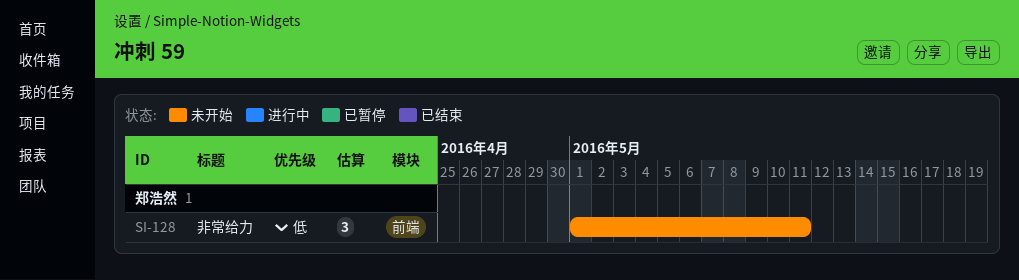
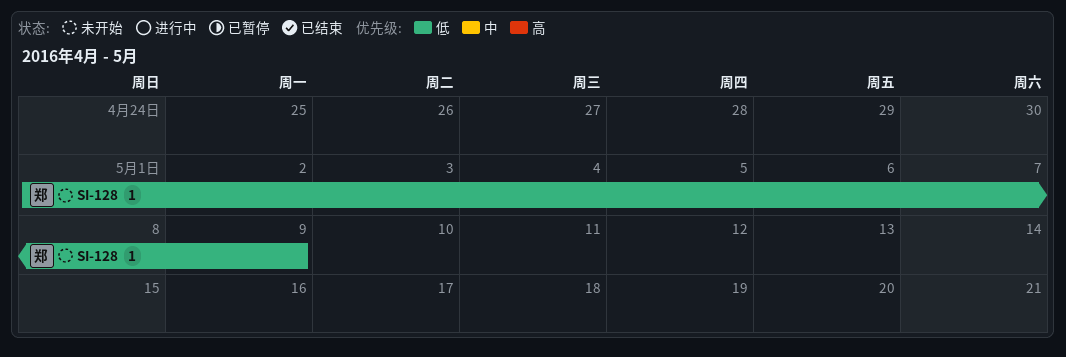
SI-128, estimate: 3 -> 1
SI-128, due: May 11 -> May 9

